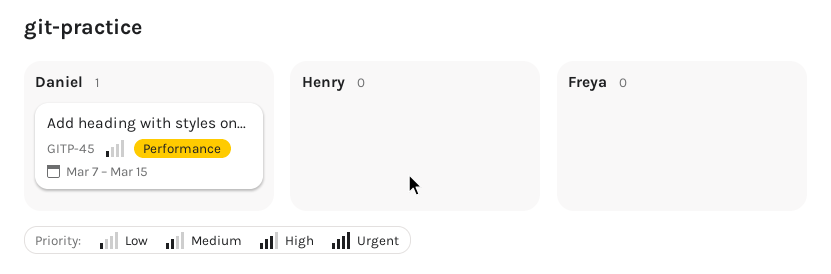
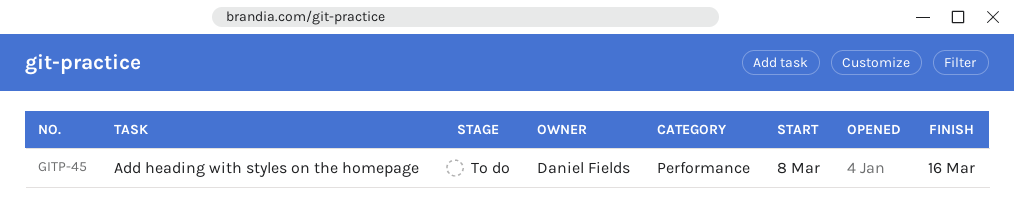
GITP-45, start: Mar 7 -> Mar 8
GITP-45, due: Mar 15 -> Mar 16

